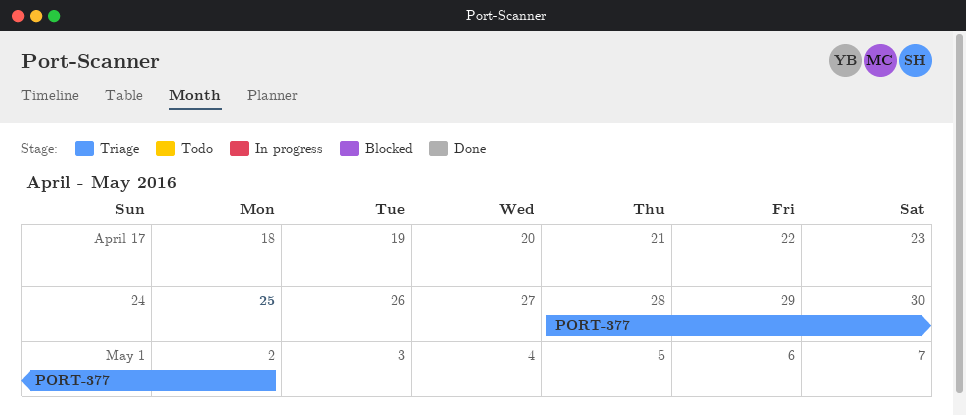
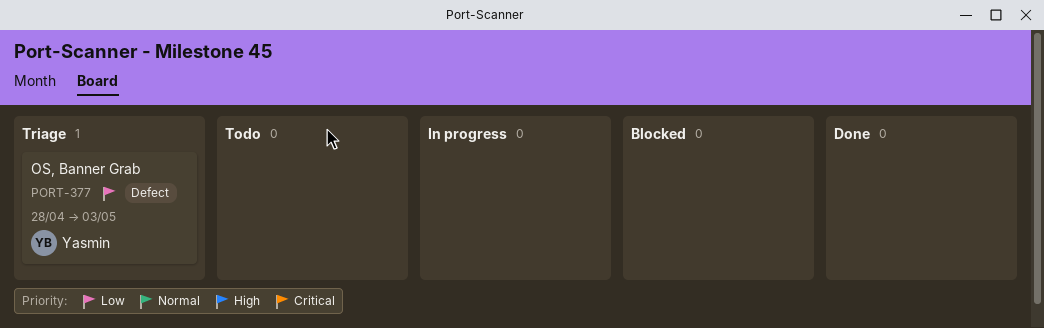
PORT-377, due: May 2 -> May 3

